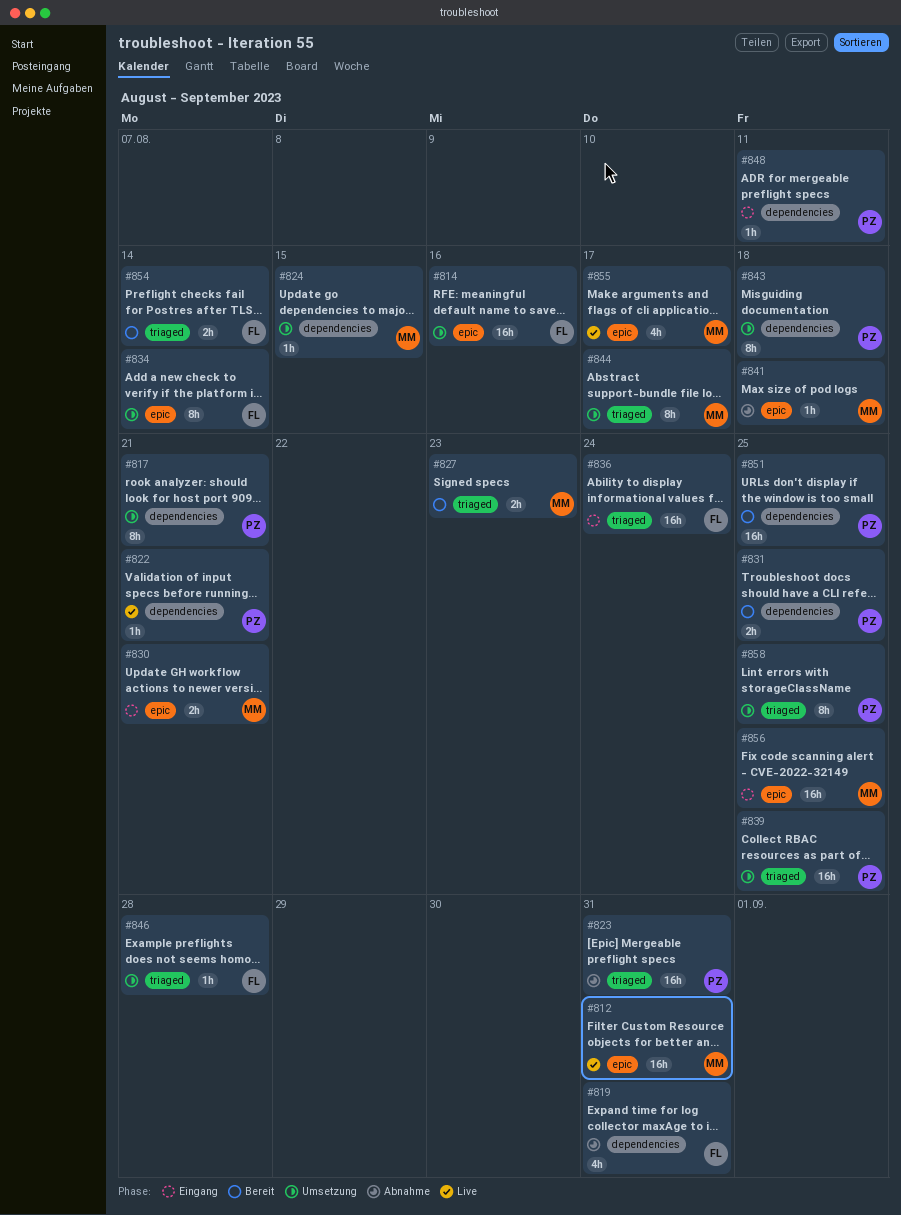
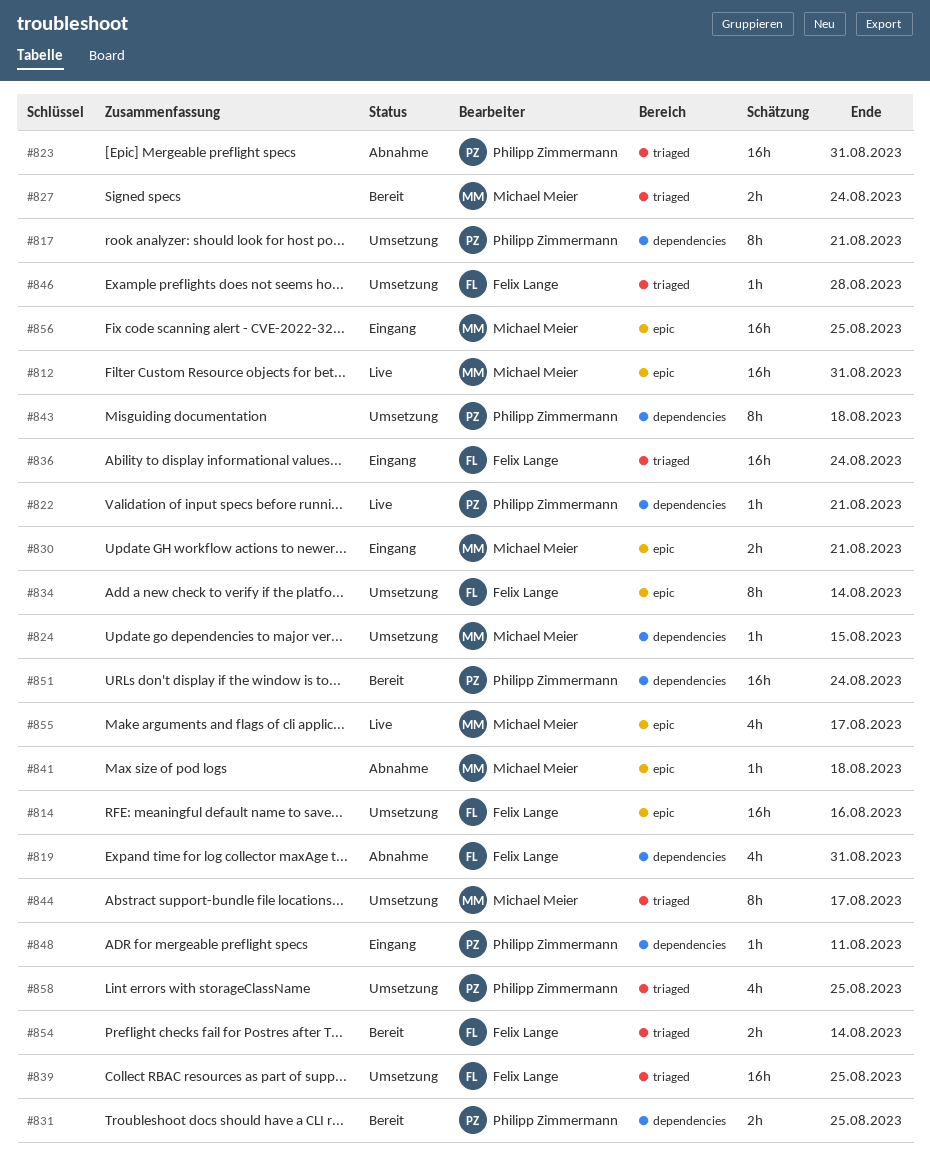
#827, due: Aug 23 -> Aug 24
#839, owner: Philipp Zimmermann -> Felix Lange
#851, due: Aug 25 -> Aug 24
#858, estimate: 8h -> 4h

